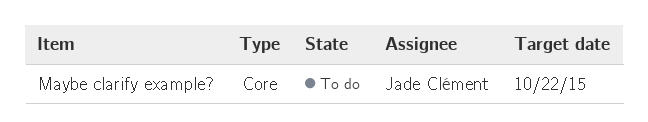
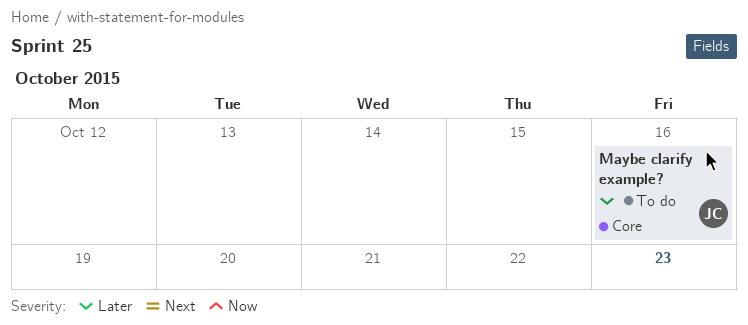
Maybe clarify example?, due: Oct 22 -> Oct 16

